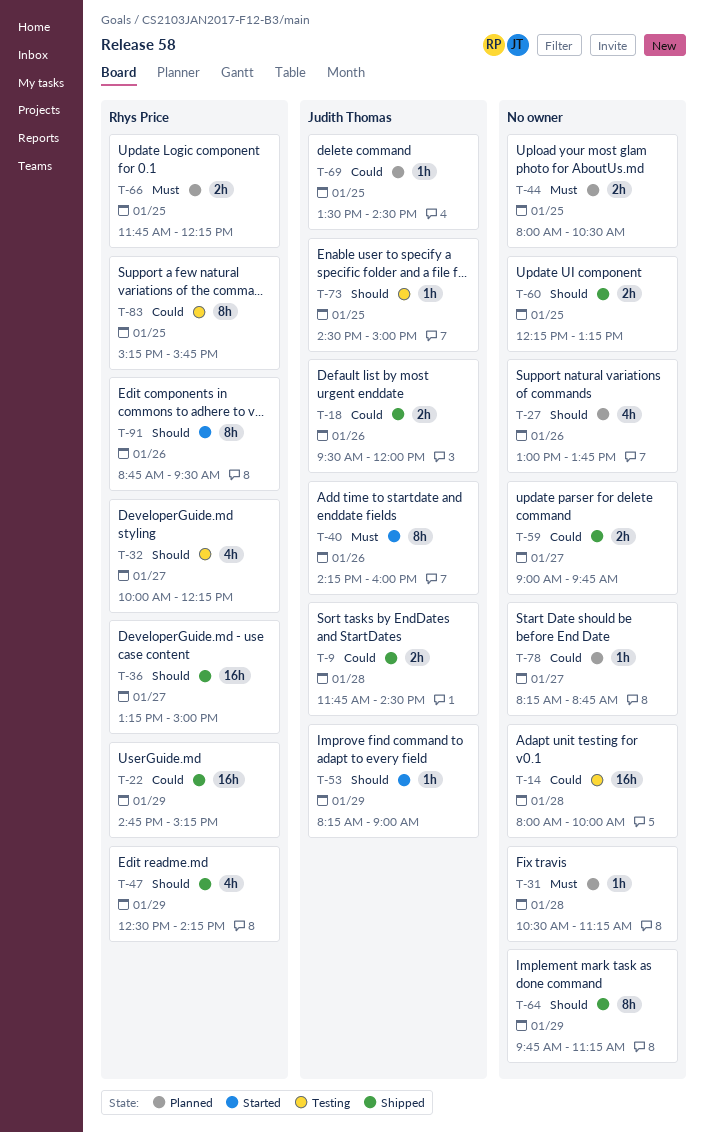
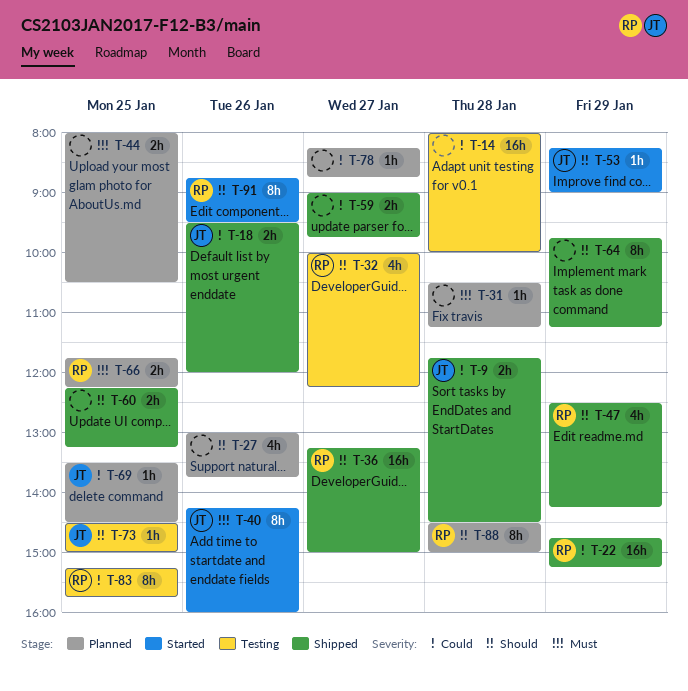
T-88: none -> present

